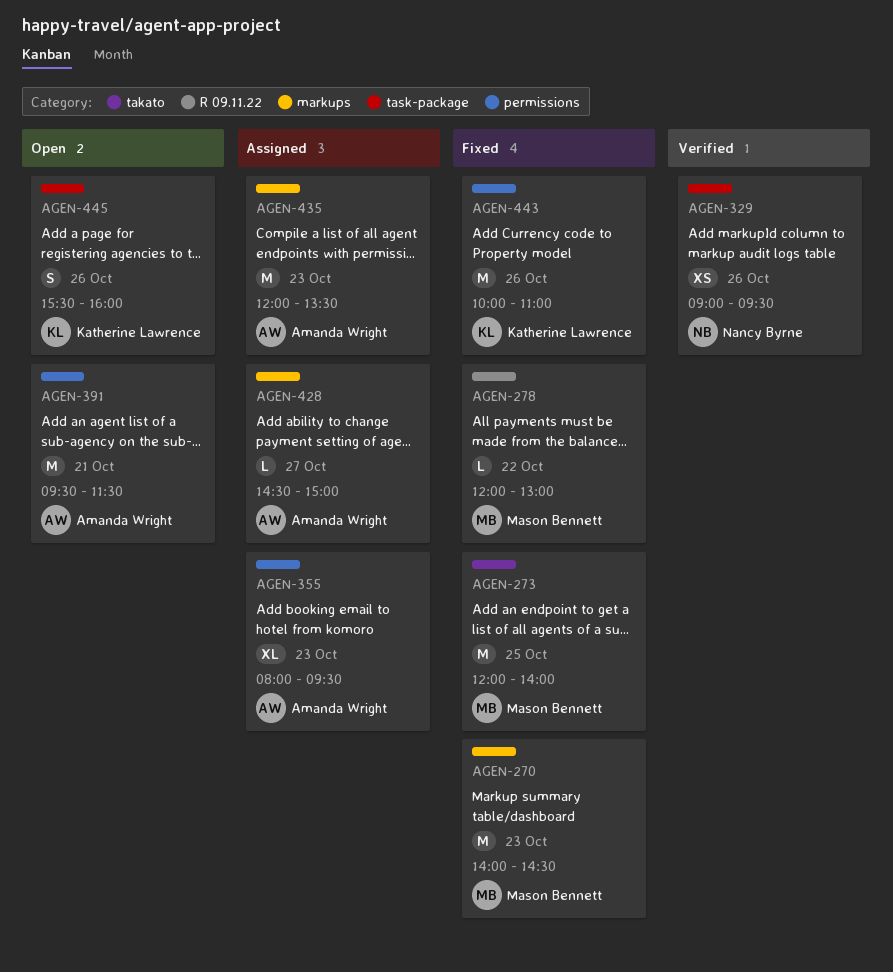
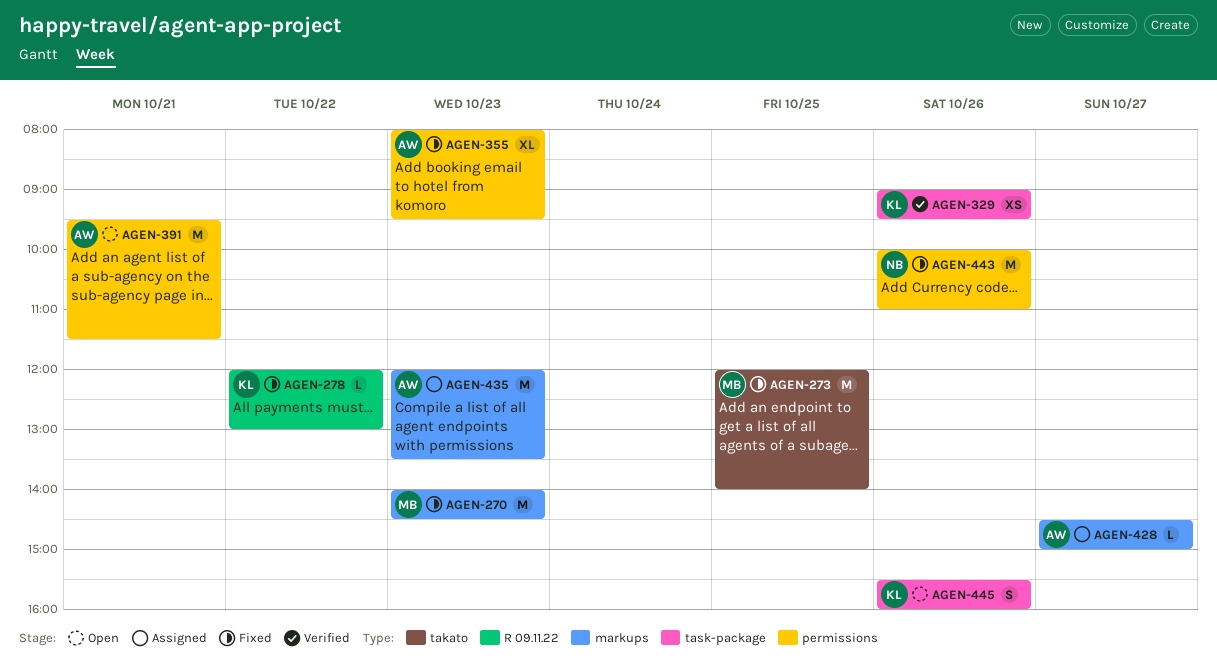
AGEN-278, owner: Mason Bennett -> Katherine Lawrence
AGEN-329, owner: Nancy Byrne -> Katherine Lawrence
AGEN-355, status: Assigned -> Fixed
AGEN-443, owner: Katherine Lawrence -> Nancy Byrne

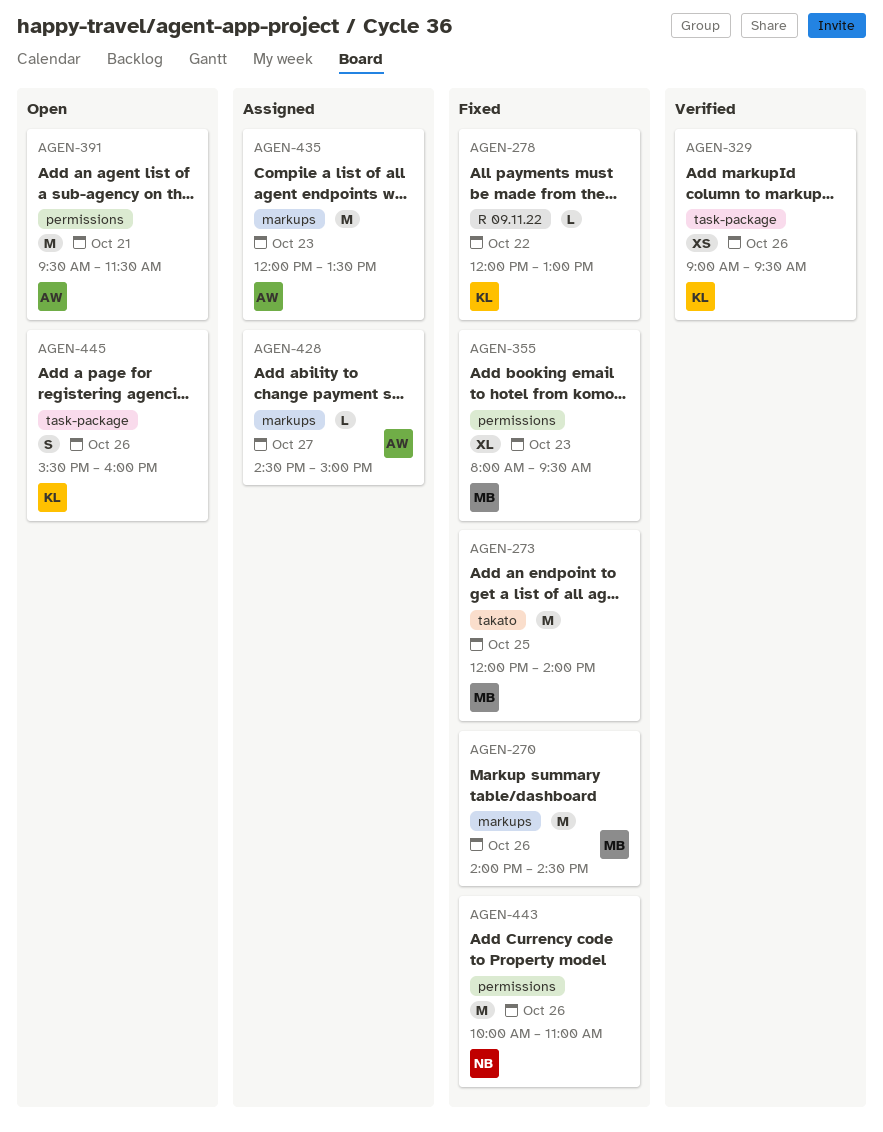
AGEN-270, day: Oct 23 -> Oct 26
AGEN-355, owner: AW -> MB

